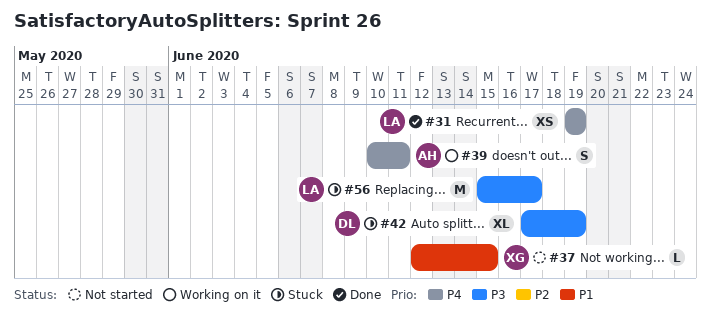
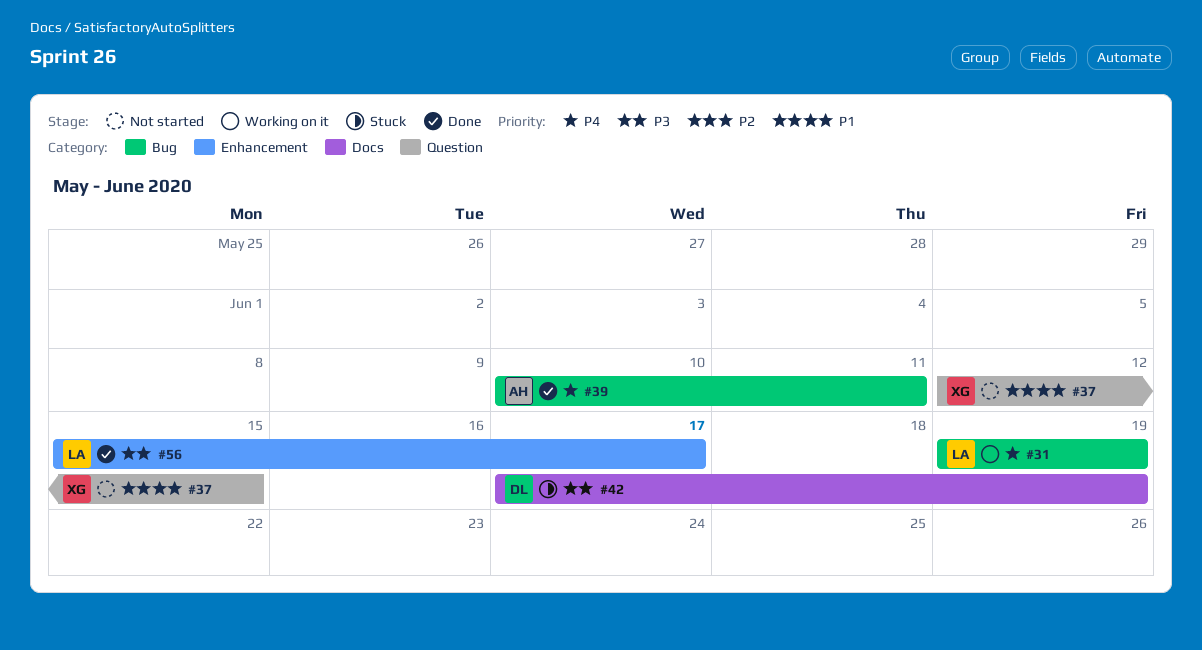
#31, status: Done -> Working on it
#39, status: Working on it -> Done
#56, status: Stuck -> Done

